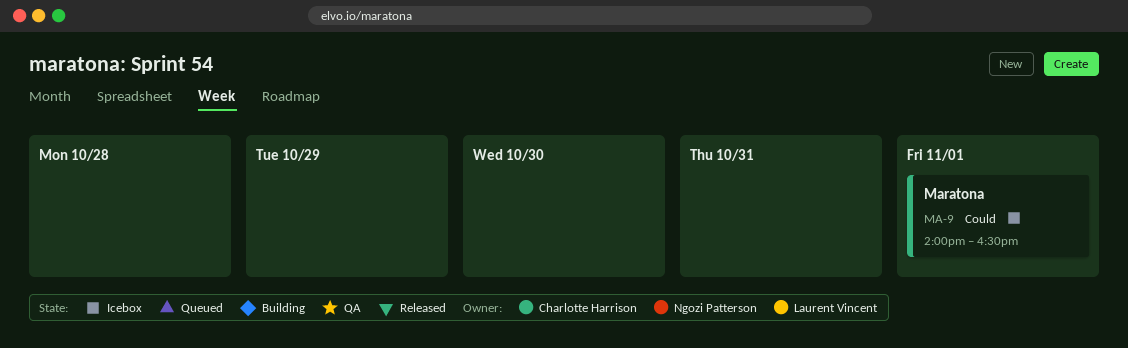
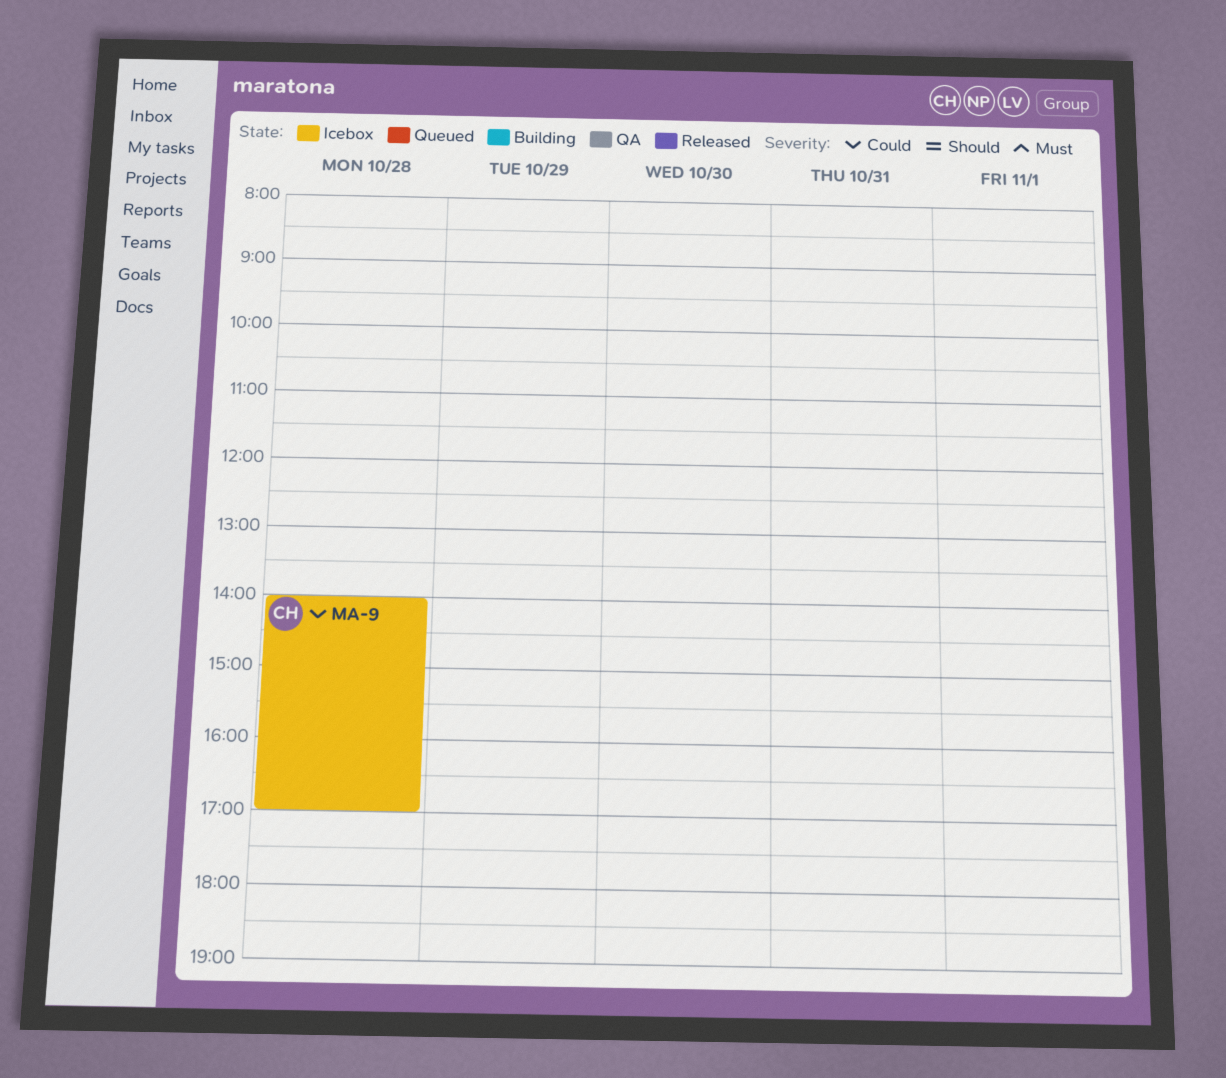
MA-9, day: Nov 1 -> Oct 28
MA-9, ends: 16:30 -> 17:00

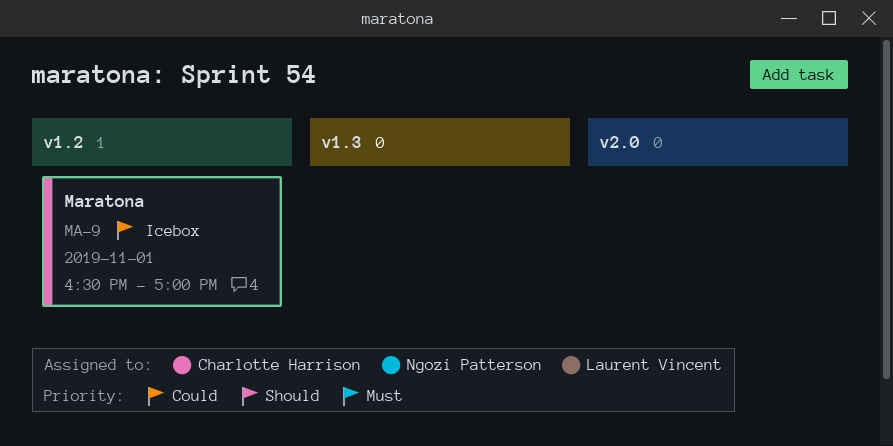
MA-9, day: Oct 28 -> Nov 1
MA-9, begins: 14:00 -> 16:30

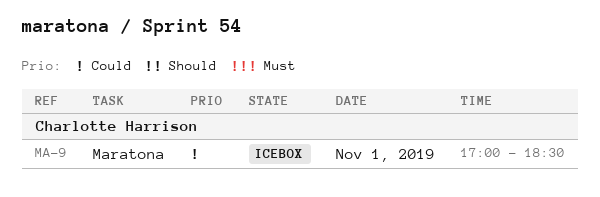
MA-9, begins: 16:30 -> 17:00
MA-9, ends: 17:00 -> 18:30

